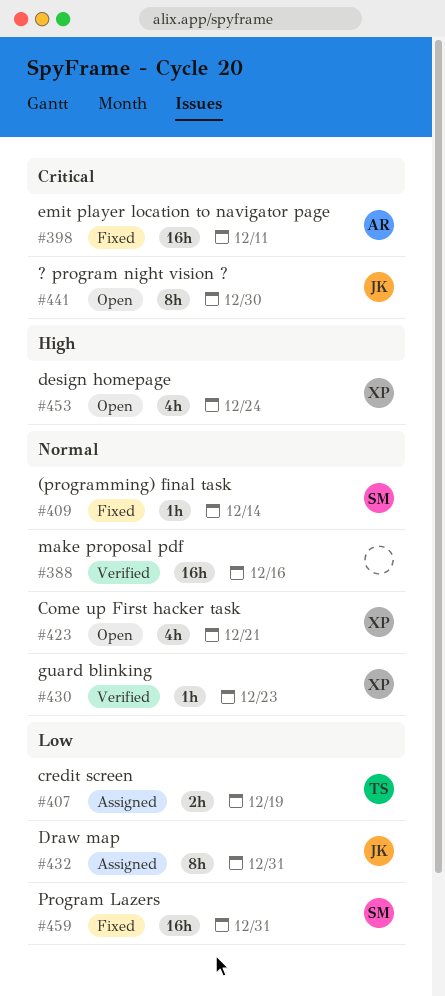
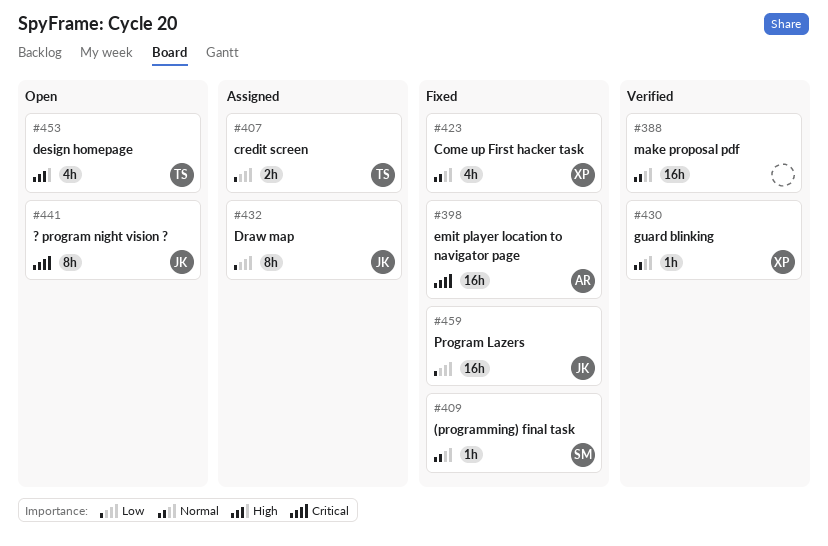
#423, status: Open -> Fixed
#453, owner: XP -> TS
#459, owner: SM -> JK

